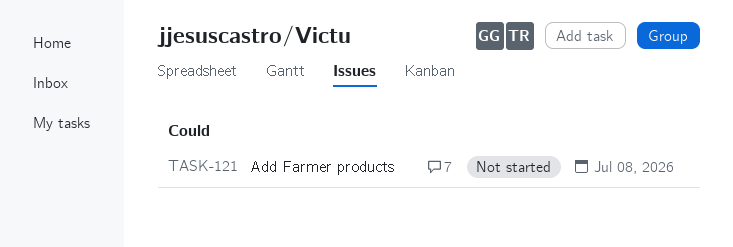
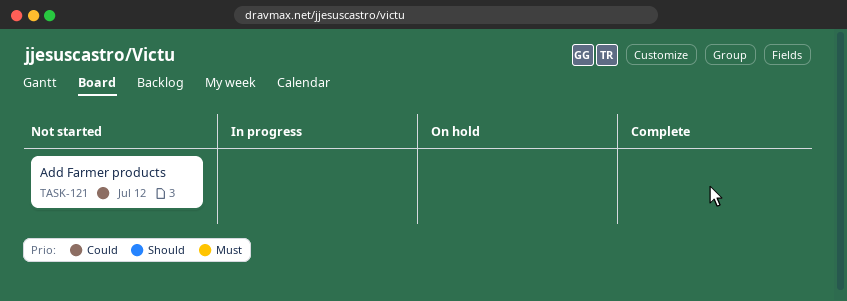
TASK-121, due: Jul 8 -> Jul 12

